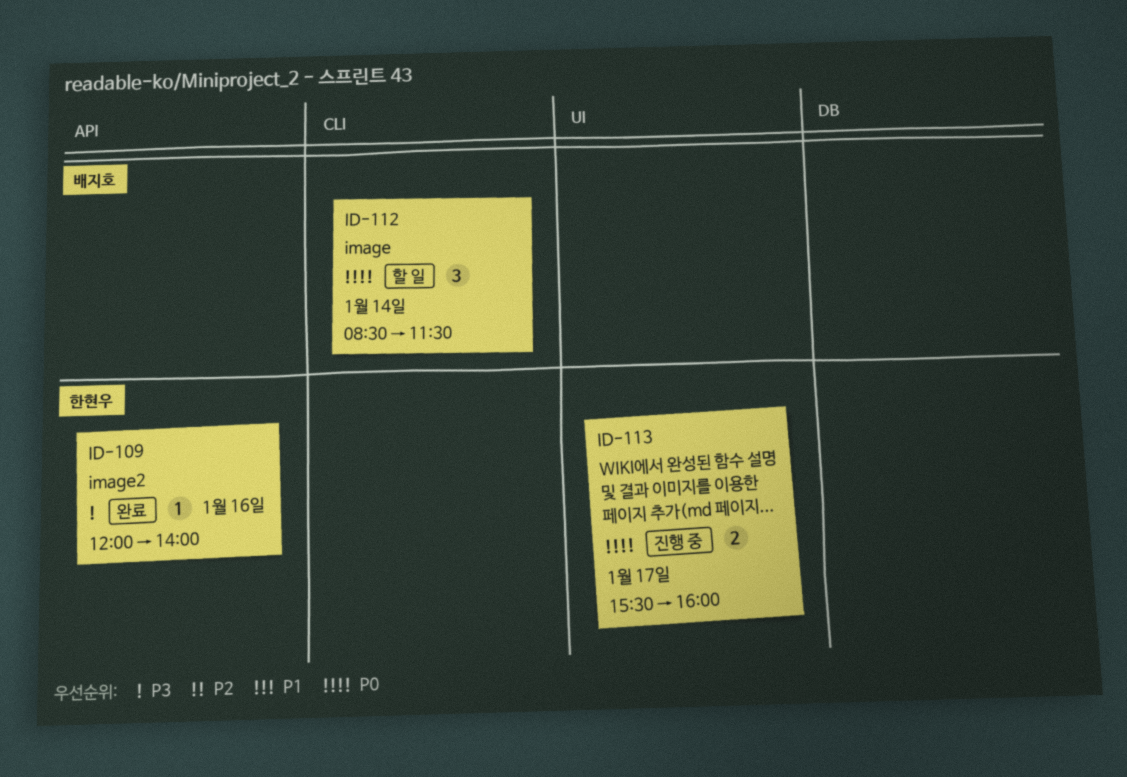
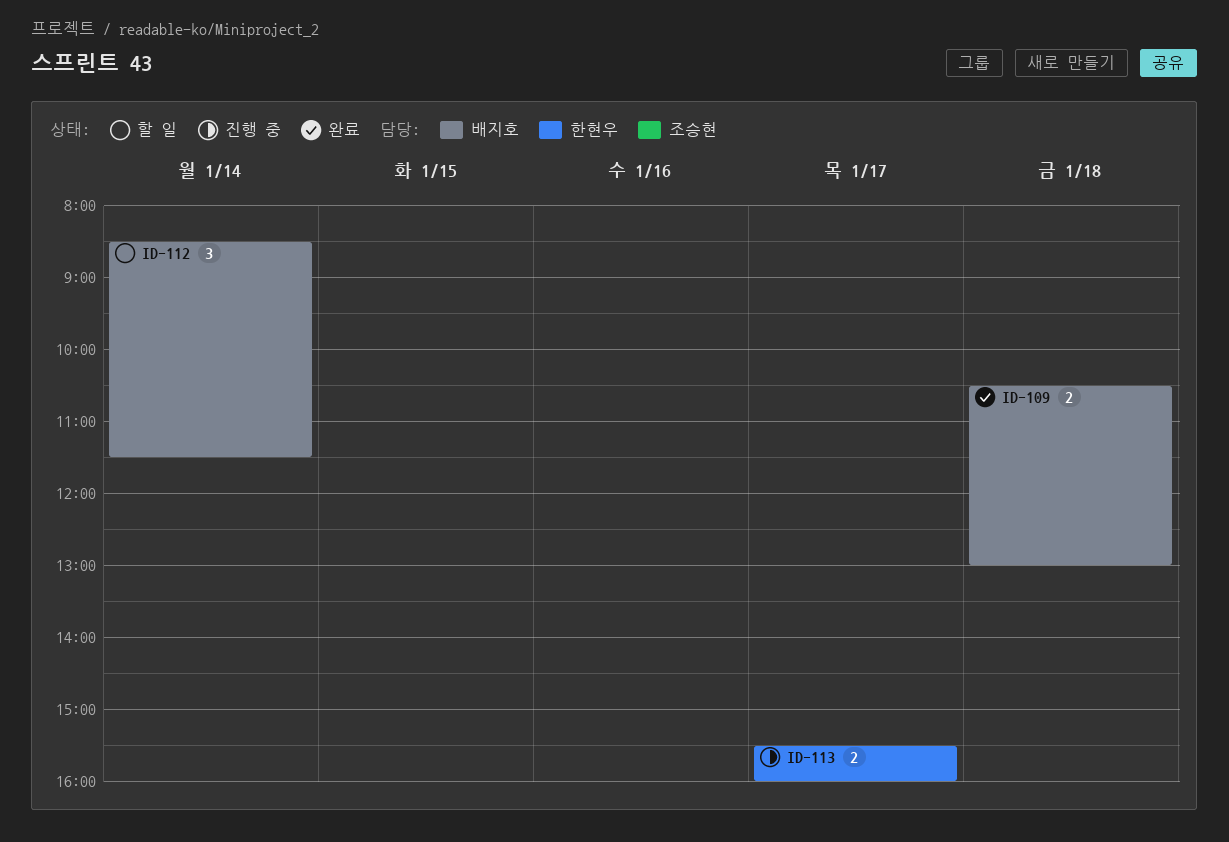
ID-109, owner: 한현우 -> 배지호
ID-109, estimate: 1 -> 2
ID-109, day: Jan 16 -> Jan 18
ID-109, begins: 12:00 -> 10:30
ID-109, ends: 14:00 -> 13:00

